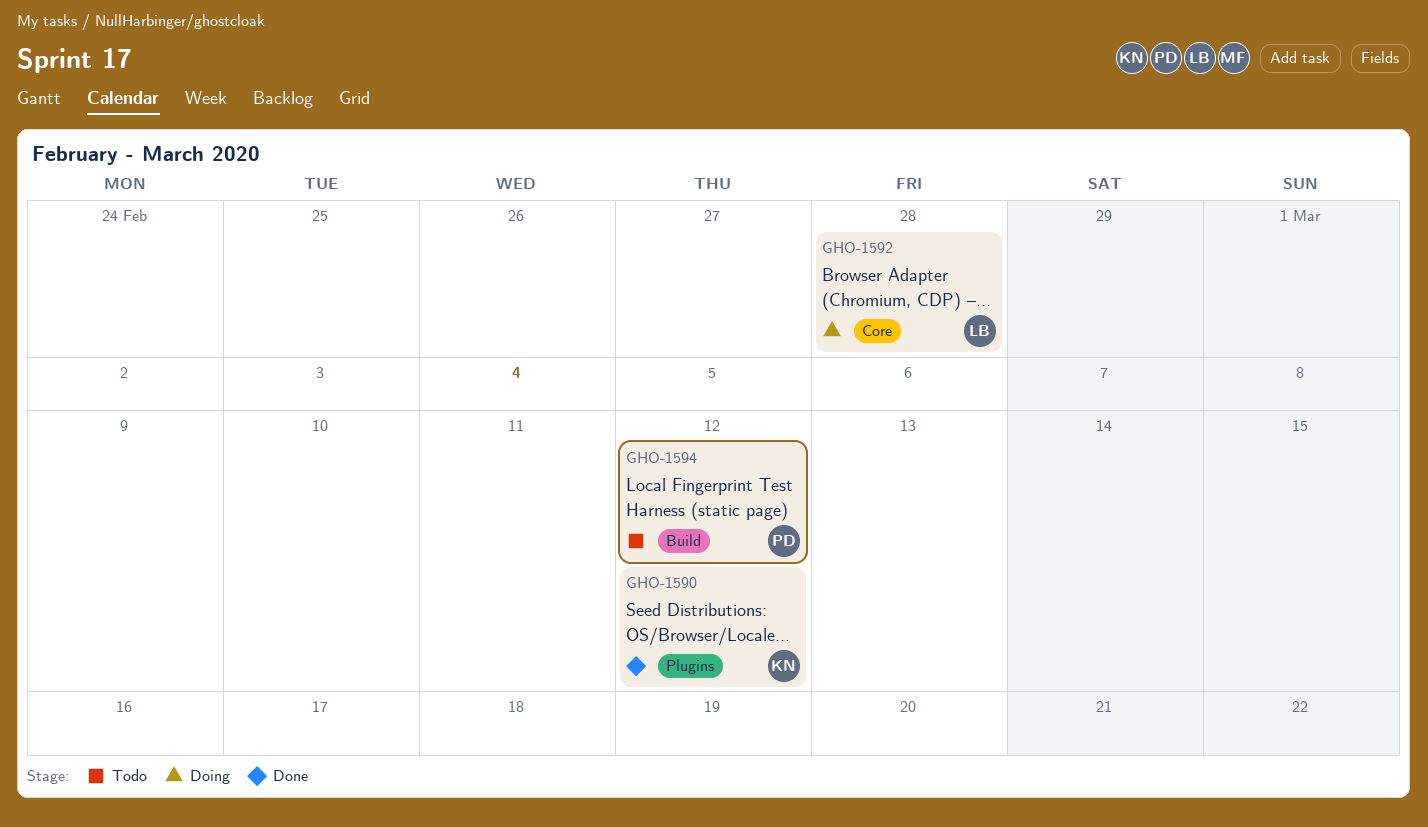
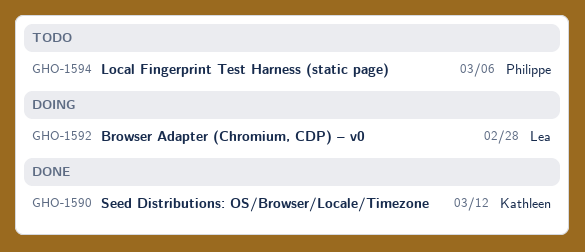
GHO-1594, due: Mar 12 -> Mar 6

